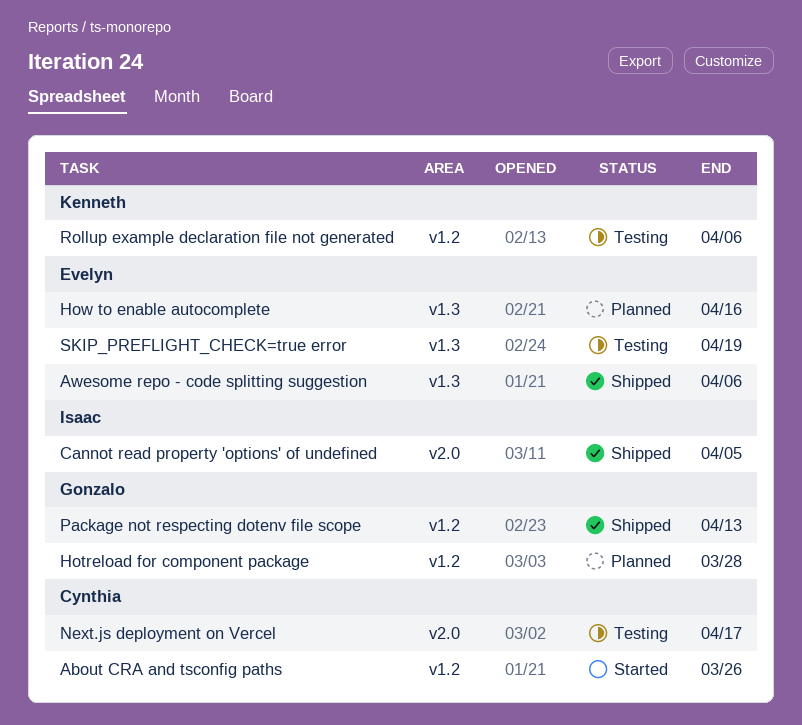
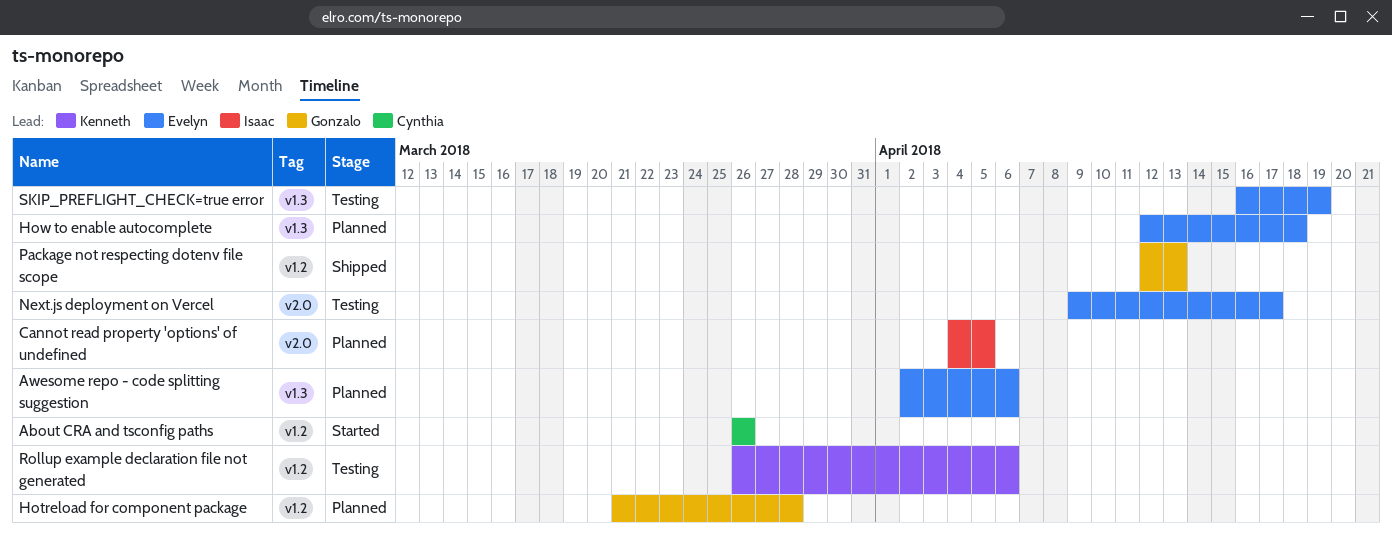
Awesome repo - code splitting suggestion, status: Shipped -> Planned
Cannot read property 'options' of undefined, status: Shipped -> Planned
How to enable autocomplete, due: Apr 16 -> Apr 18
Next.js deployment on Vercel, owner: Cynthia -> Evelyn

